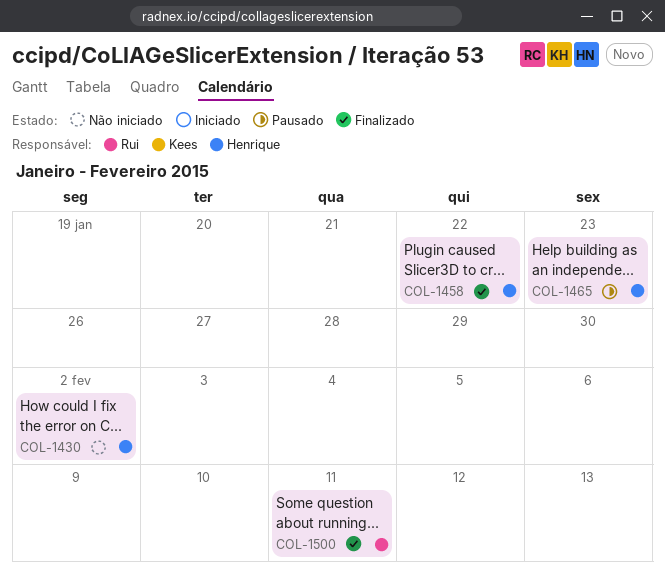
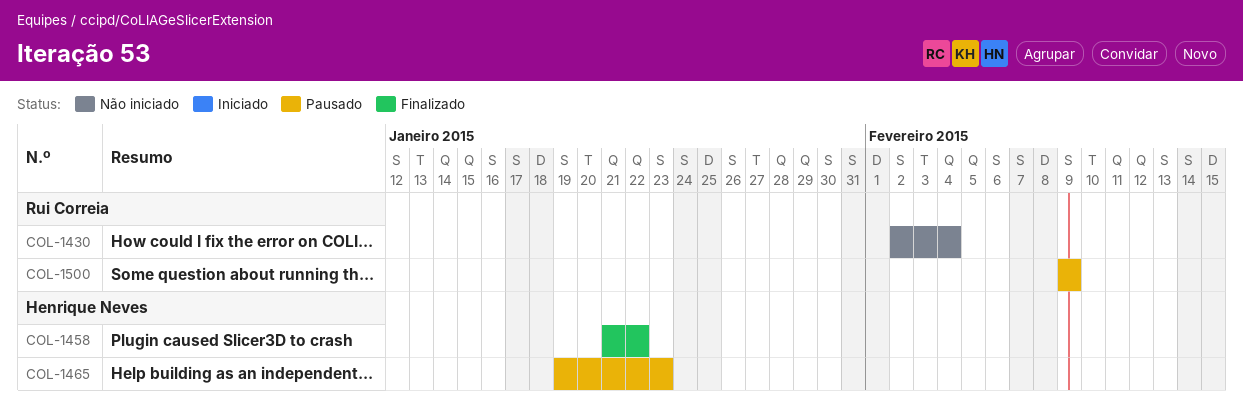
COL-1430, owner: Henrique Neves -> Rui Correia
COL-1430, due: Feb 2 -> Feb 4
COL-1500, status: Finalizado -> Pausado
COL-1500, due: Feb 11 -> Feb 9

